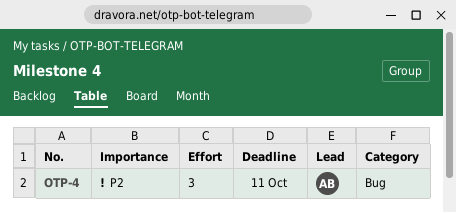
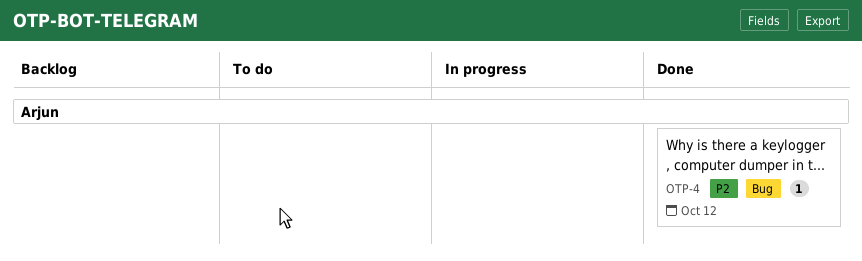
OTP-4, estimate: 3 -> 1
OTP-4, due: Oct 11 -> Oct 12

